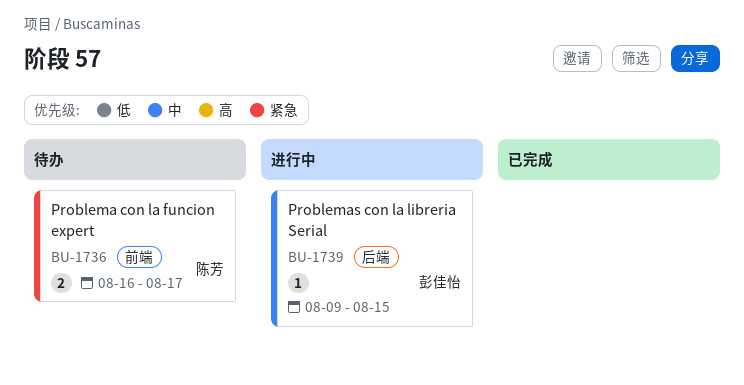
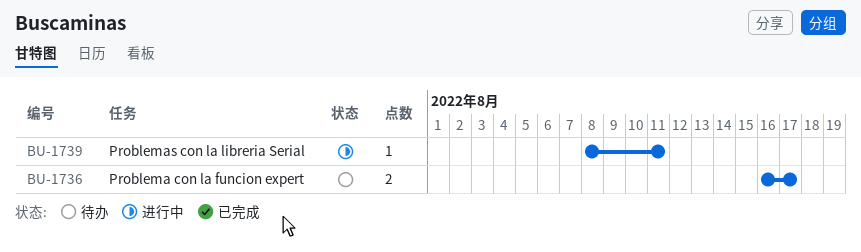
BU-1739, start: Aug 9 -> Aug 8
BU-1739, due: Aug 15 -> Aug 11

